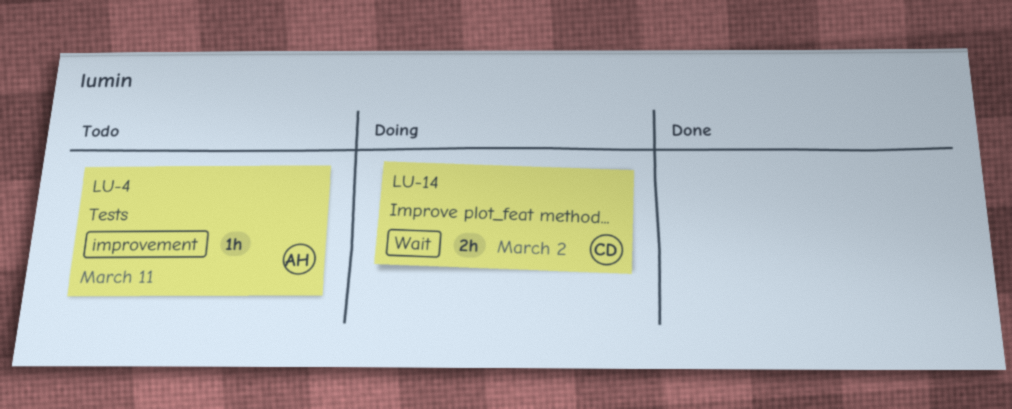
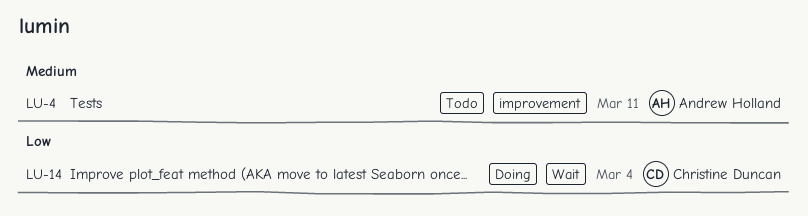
LU-14, due: Mar 2 -> Mar 4

